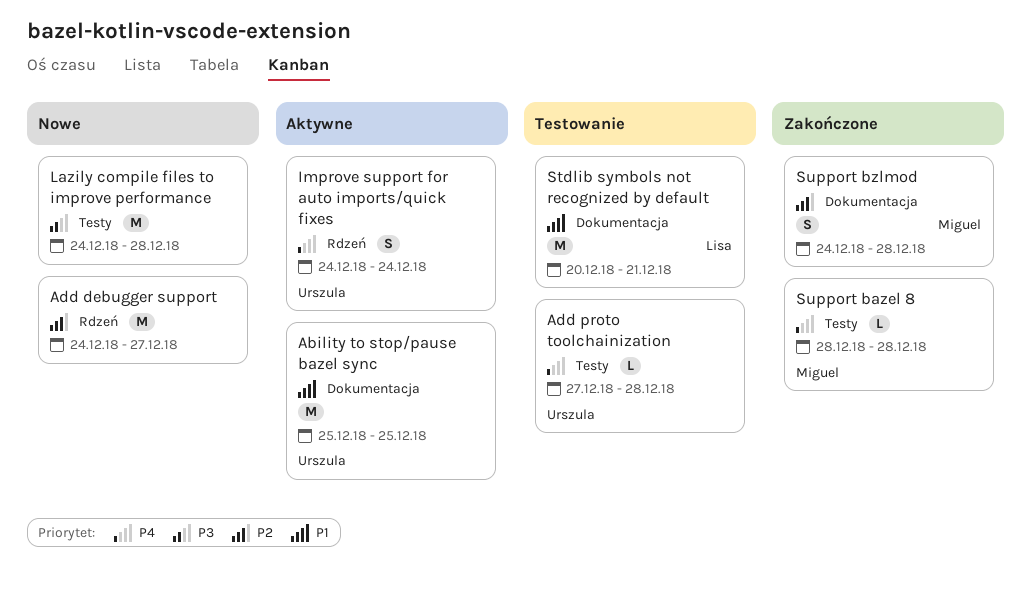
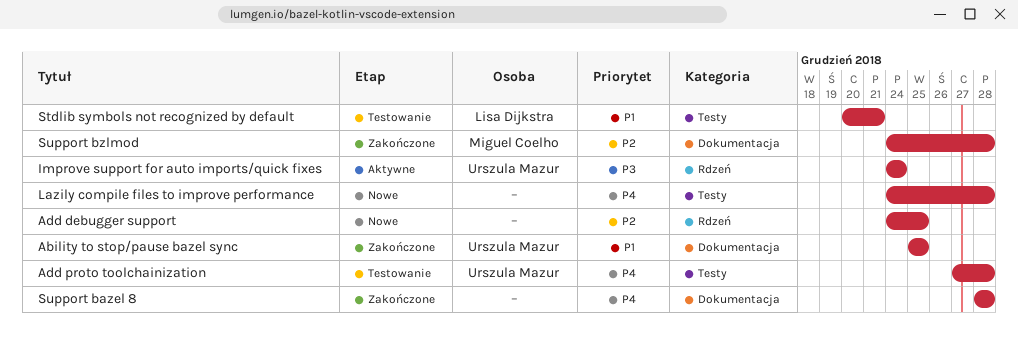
Ability to stop/pause bazel sync, status: Aktywne -> Zakończone
Add debugger support, due: Dec 27 -> Dec 25
Improve support for auto imports/quick fixes, priority: P4 -> P3
Lazily compile files to improve performance, priority: P3 -> P4
Stdlib symbols not recognized by default, label: Dokumentacja -> Testy
Support bazel 8, owner: Miguel Coelho -> none
Support bazel 8, label: Testy -> Dokumentacja

